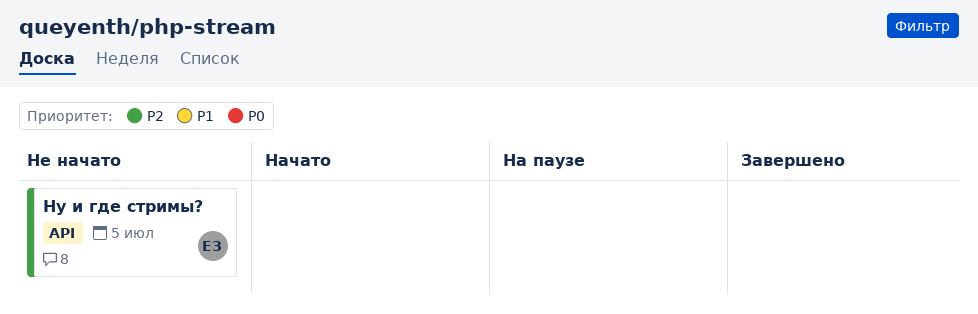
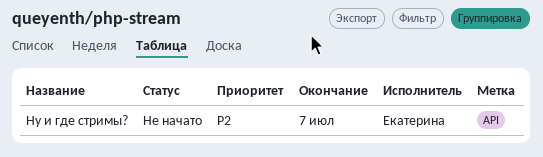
Ну и где стримы?, due: Jul 5 -> Jul 7

